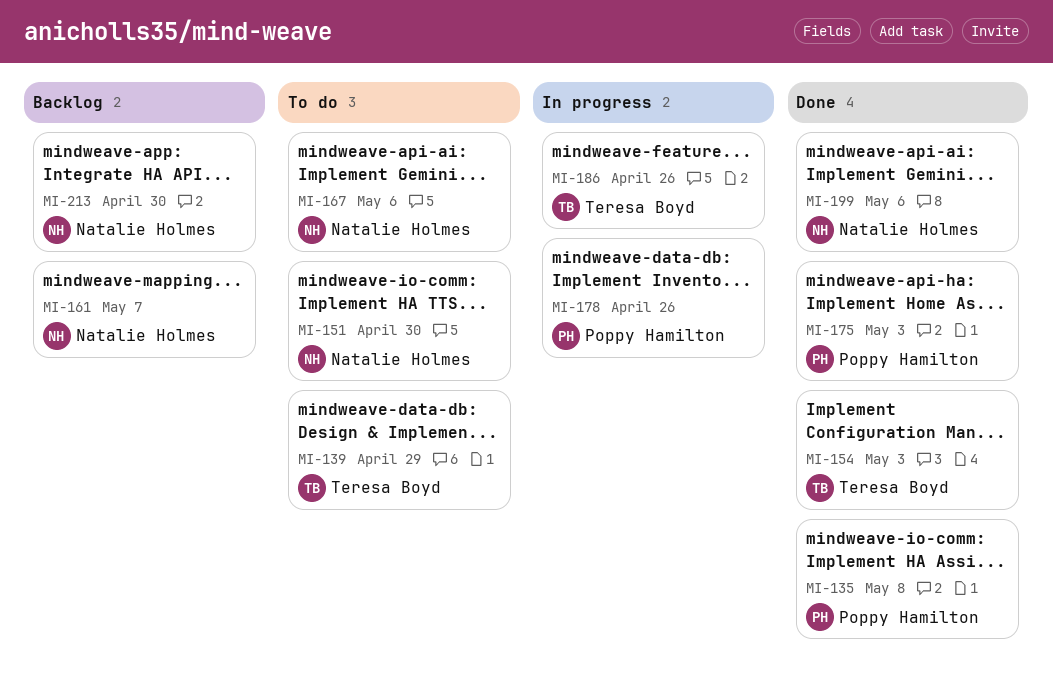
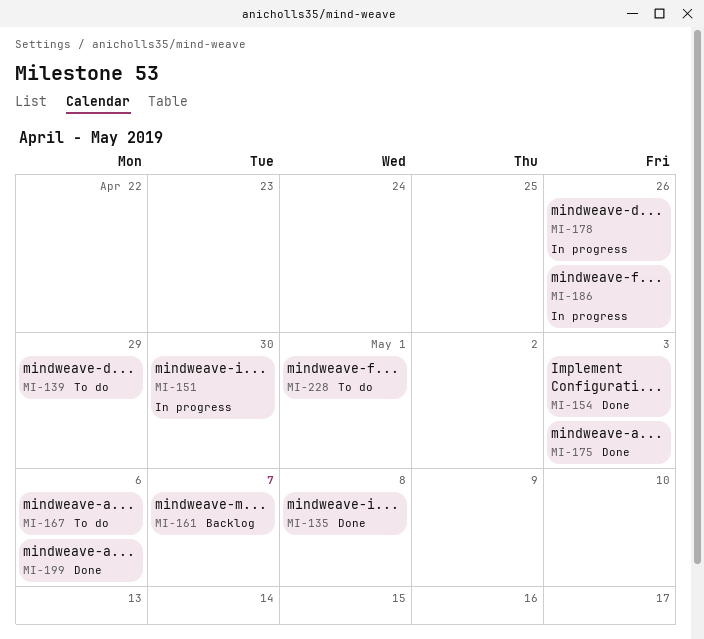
MI-151, status: To do -> In progress
MI-213: present -> none
MI-228: none -> present

